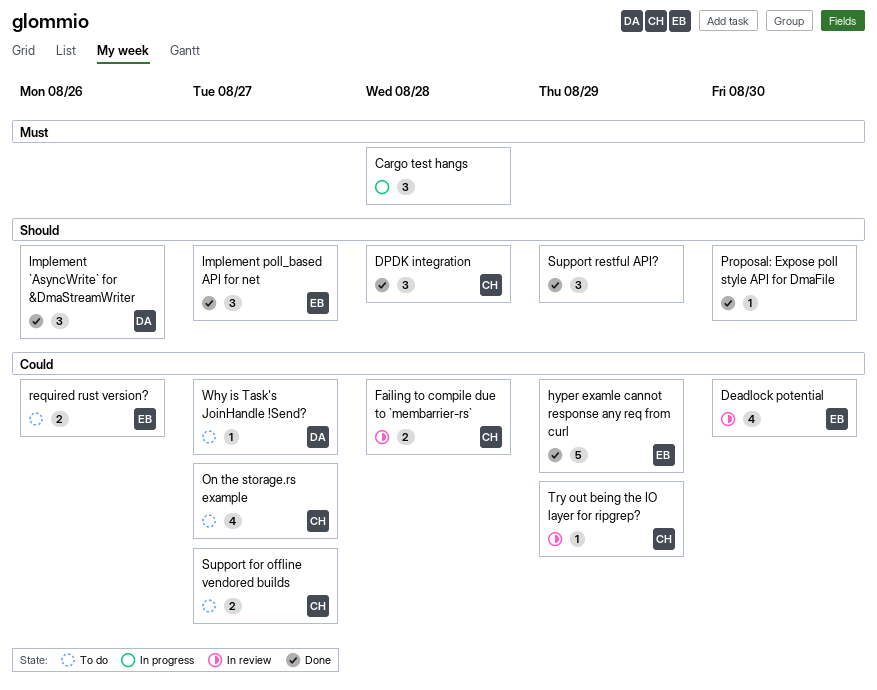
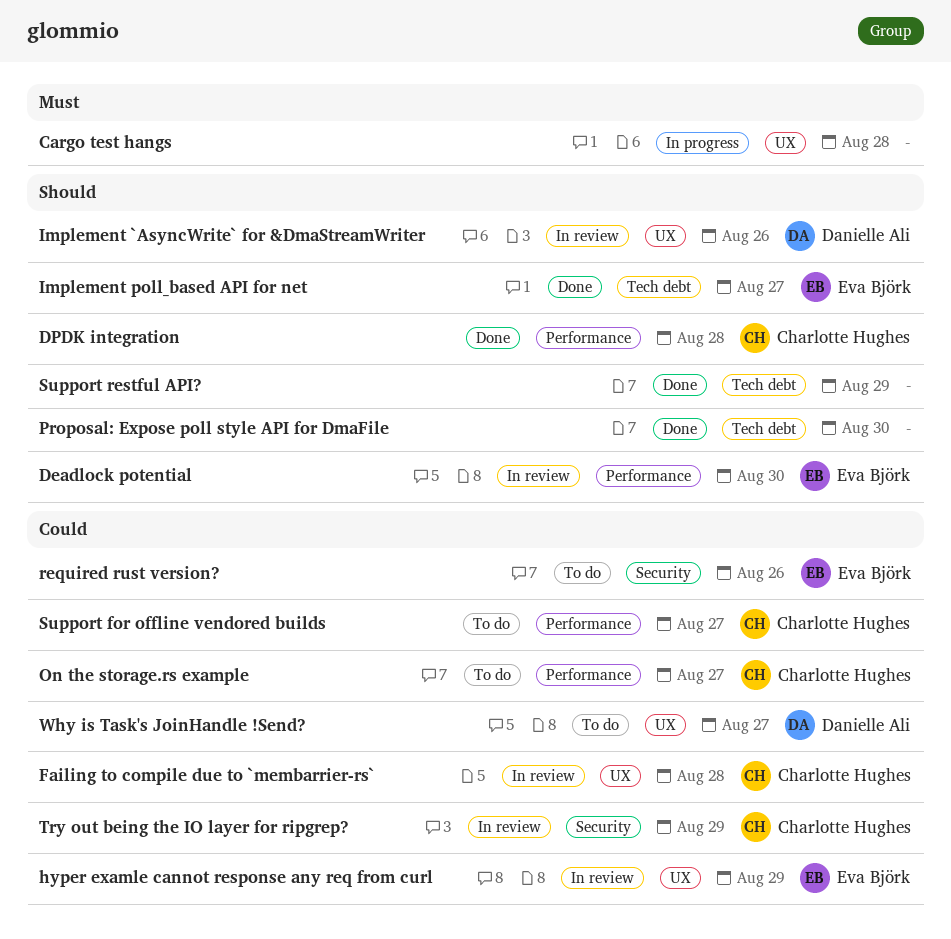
Deadlock potential, priority: Could -> Should
hyper examle cannot response any req from curl, status: Done -> In review
Implement `AsyncWrite` for &DmaStreamWriter, status: Done -> In review

